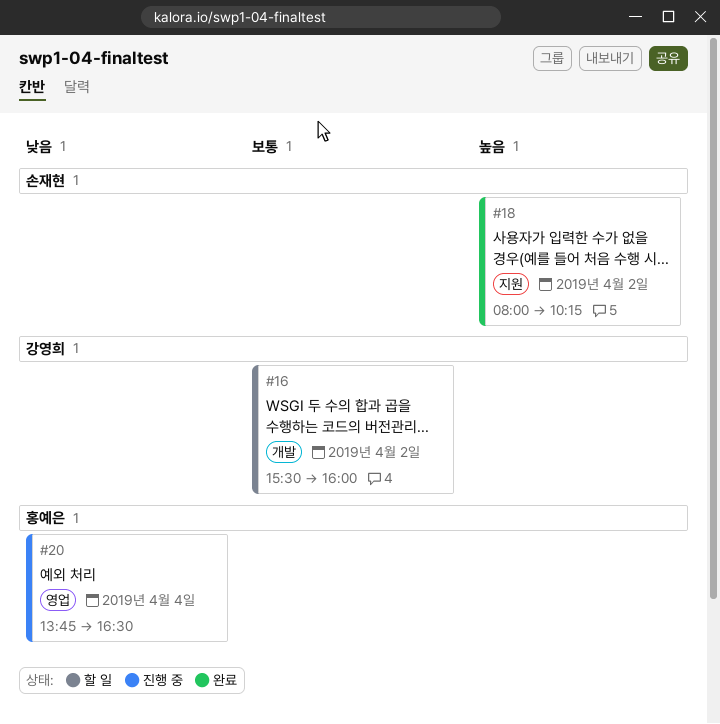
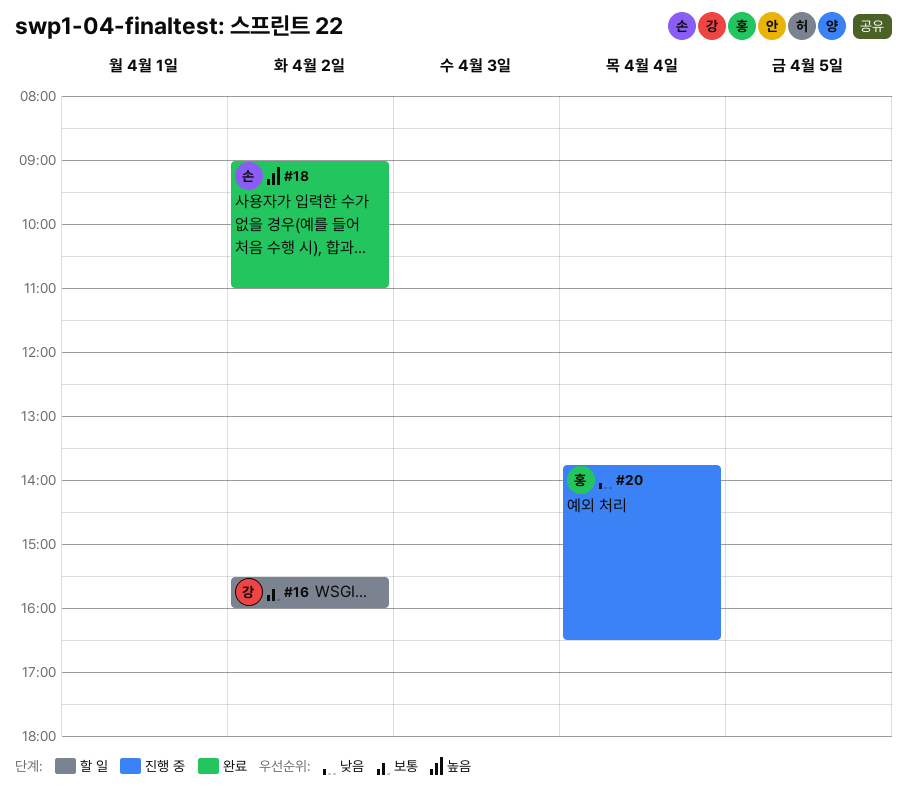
#18, begins: 08:00 -> 09:00
#18, ends: 10:15 -> 11:00

